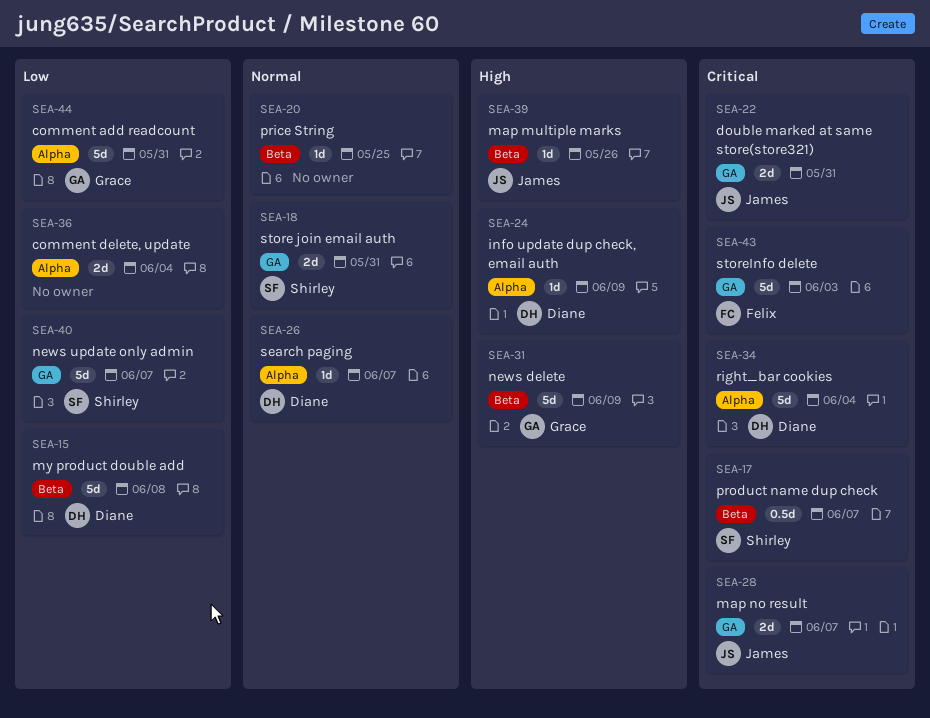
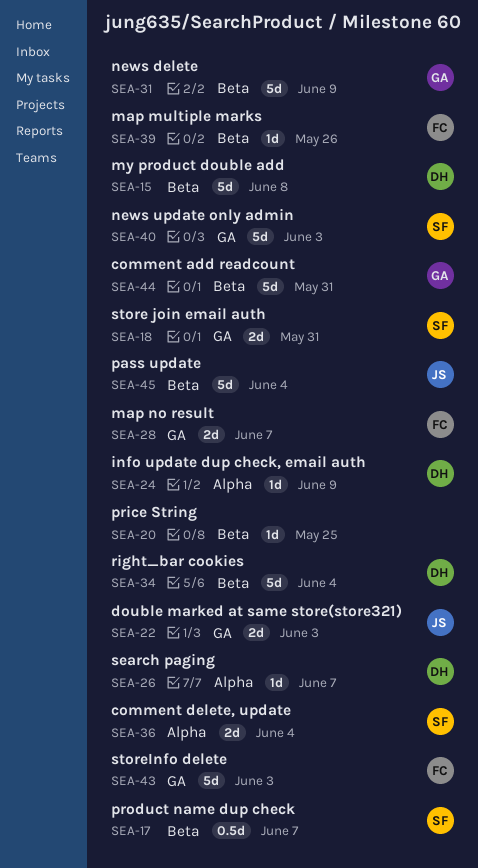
SEA-22, due: May 31 -> Jun 3
SEA-28, owner: James -> Felix
SEA-34, label: Alpha -> Beta
SEA-36, owner: none -> Shirley
SEA-39, owner: James -> Felix
SEA-40, due: Jun 7 -> Jun 3
SEA-44, label: Alpha -> Beta
SEA-45: none -> present

